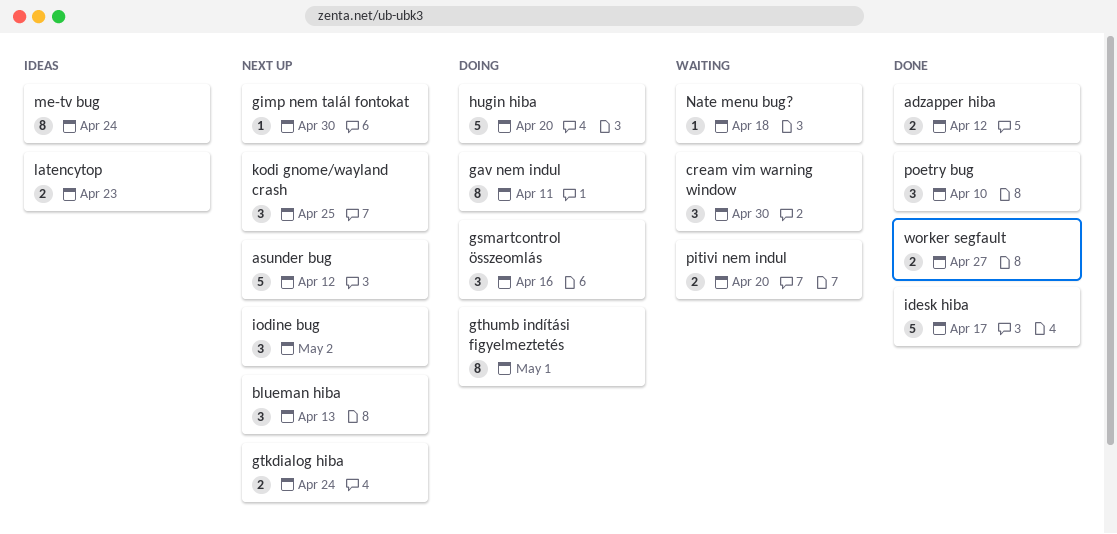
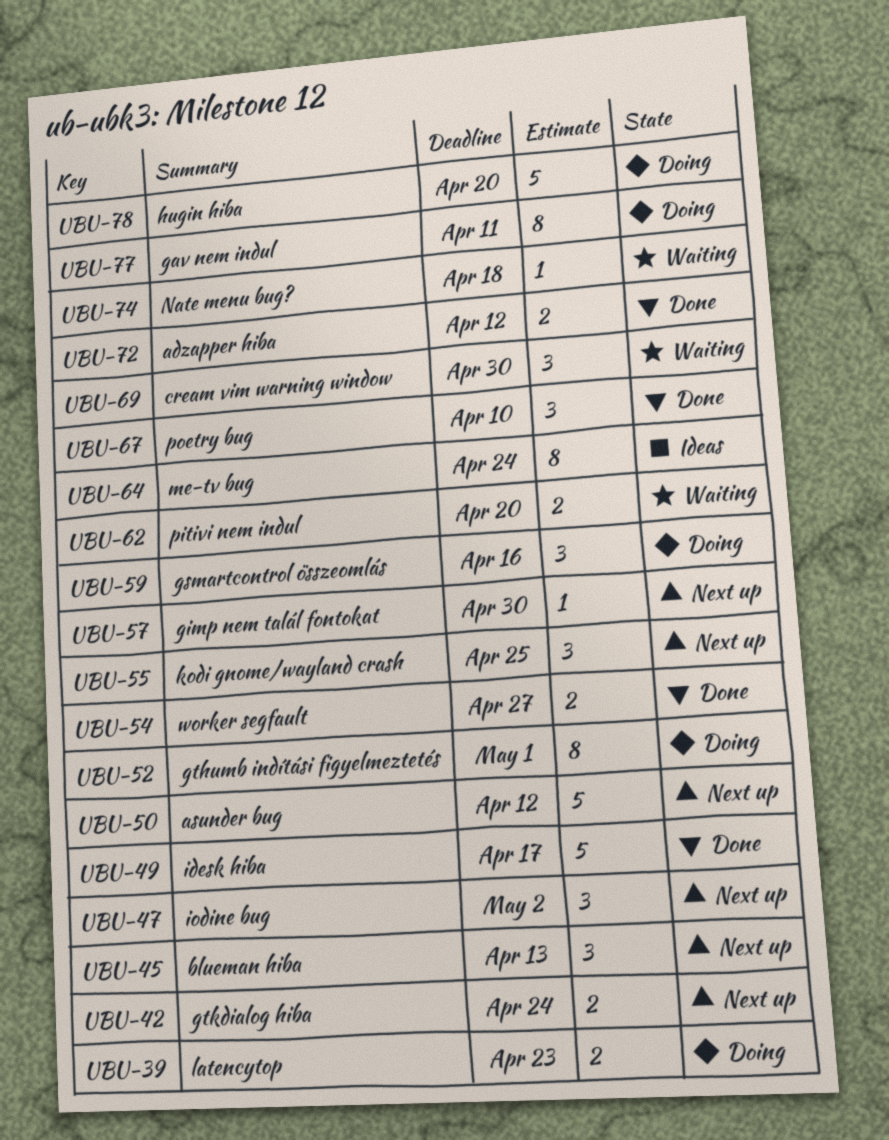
latencytop, status: Ideas -> Doing

